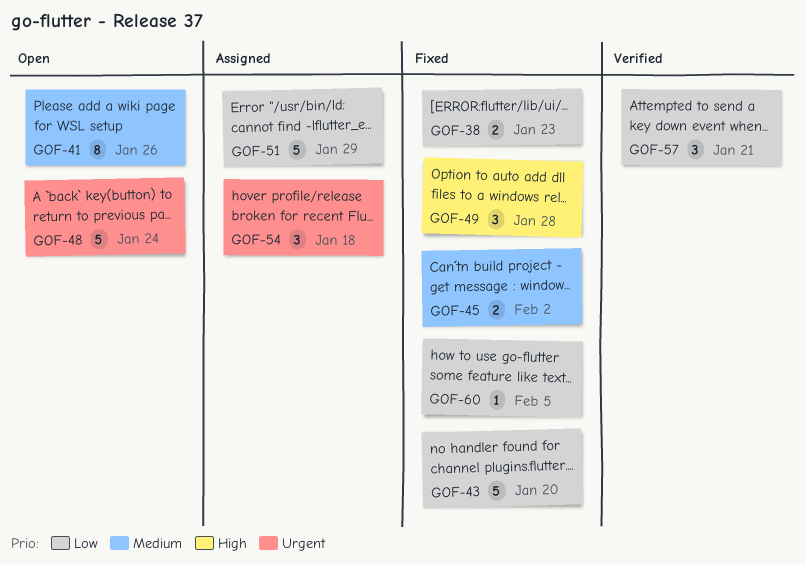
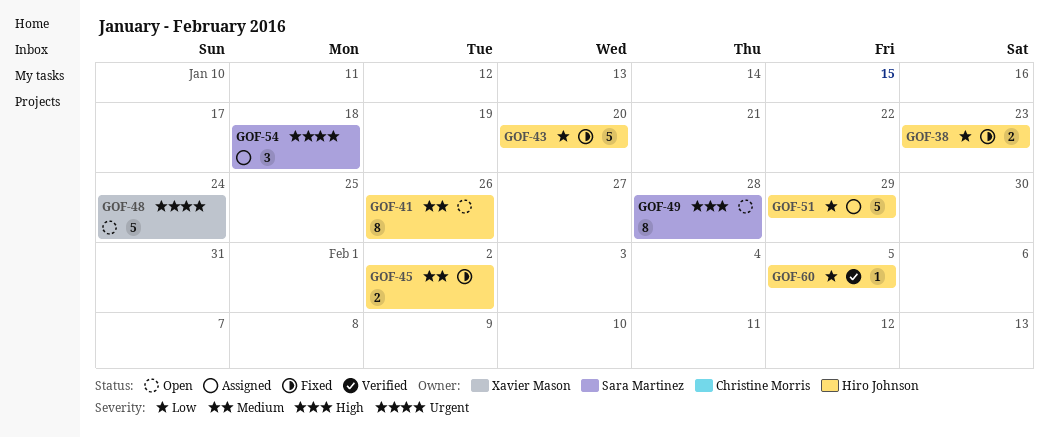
GOF-49, status: Fixed -> Open
GOF-49, estimate: 3 -> 8
GOF-57: present -> none
GOF-60, status: Fixed -> Verified

